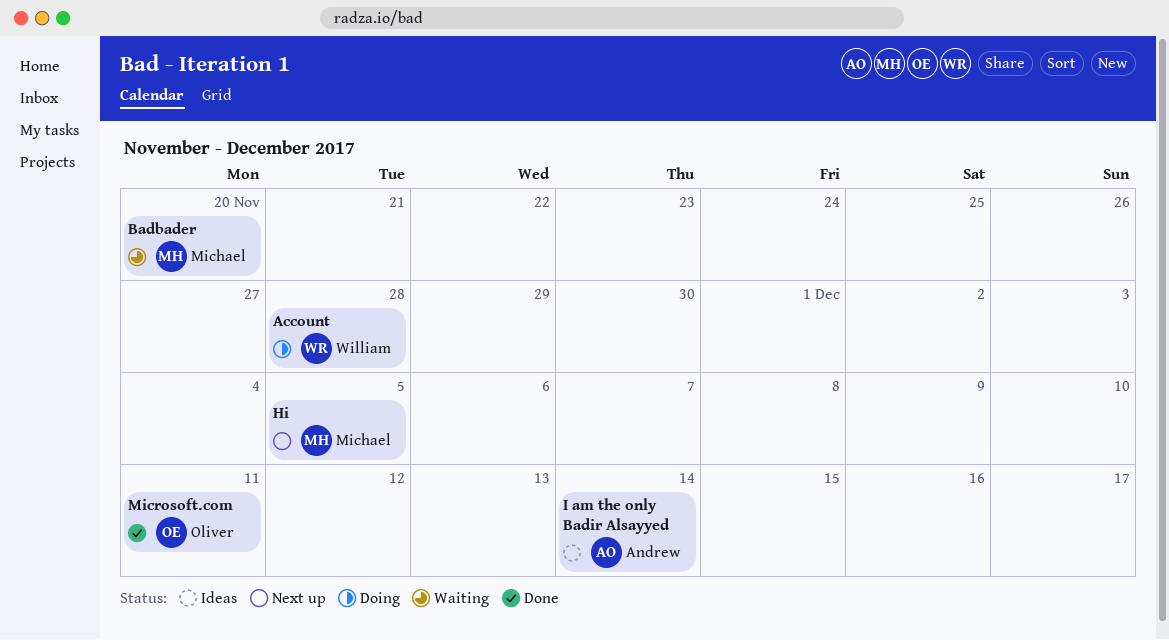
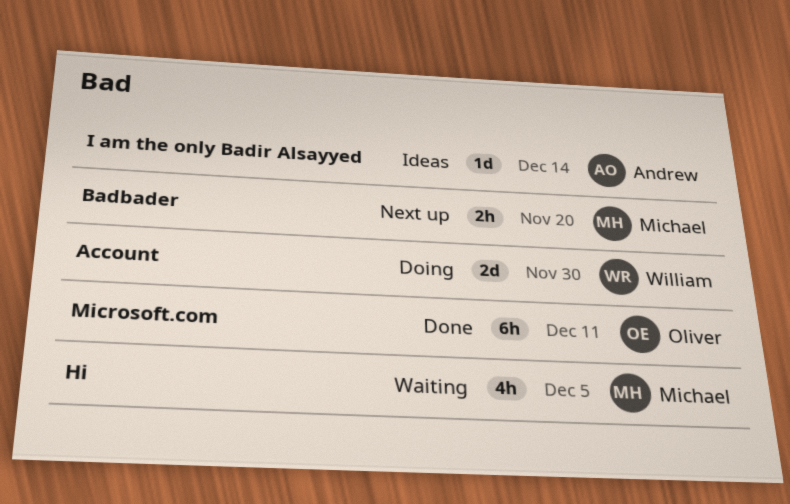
Account, due: Nov 28 -> Nov 30
Badbader, status: Waiting -> Next up
Hi, status: Next up -> Waiting

